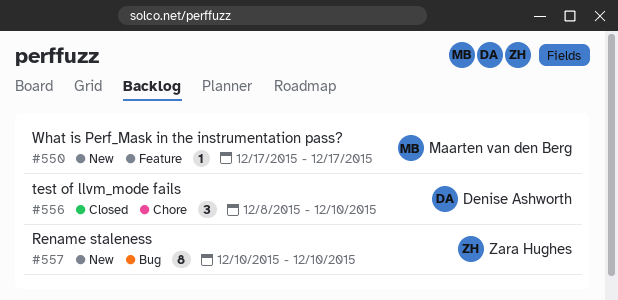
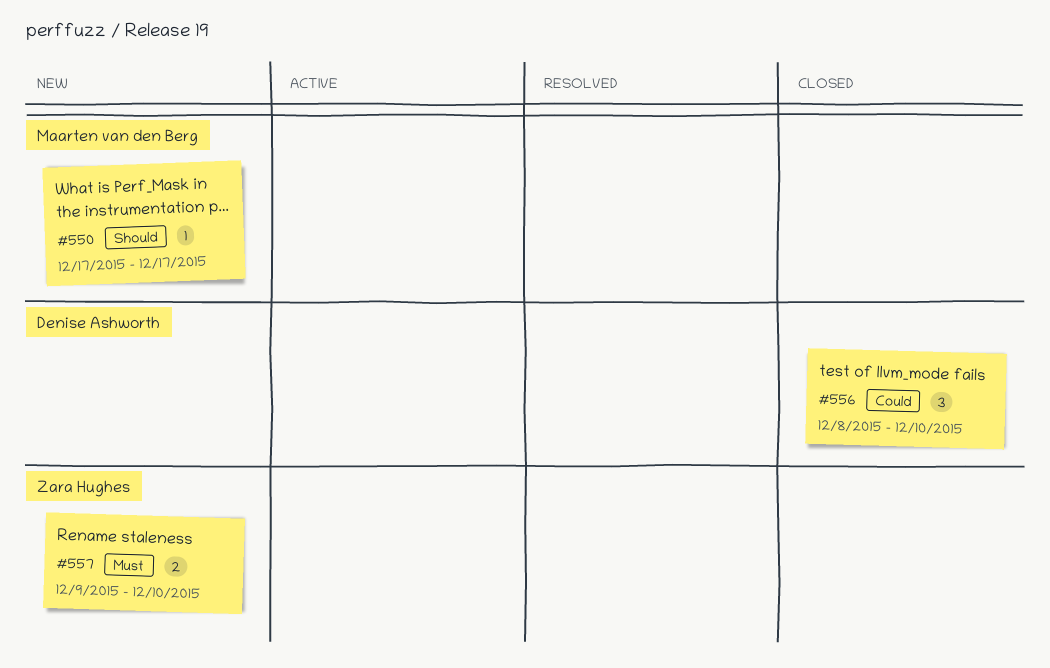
#557, estimate: 8 -> 2
#557, start: Dec 10 -> Dec 9

